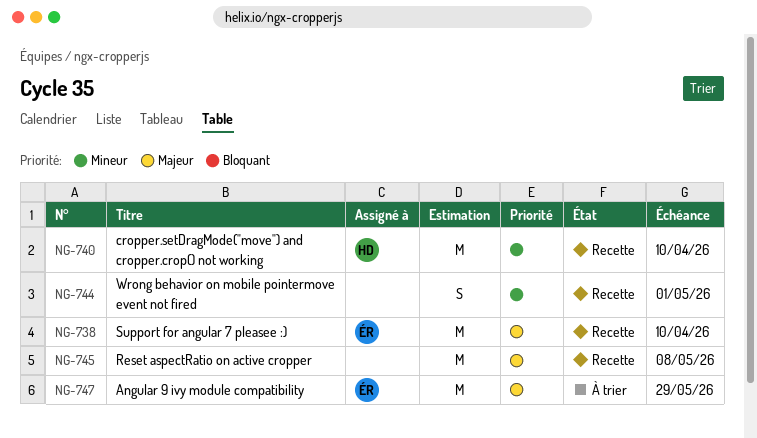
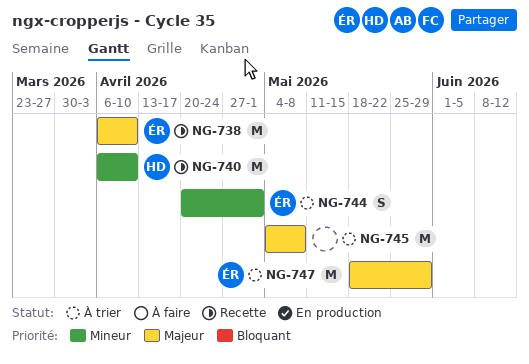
NG-744, status: Recette -> À trier
NG-744, owner: none -> ÉR
NG-745, status: Recette -> À trier

